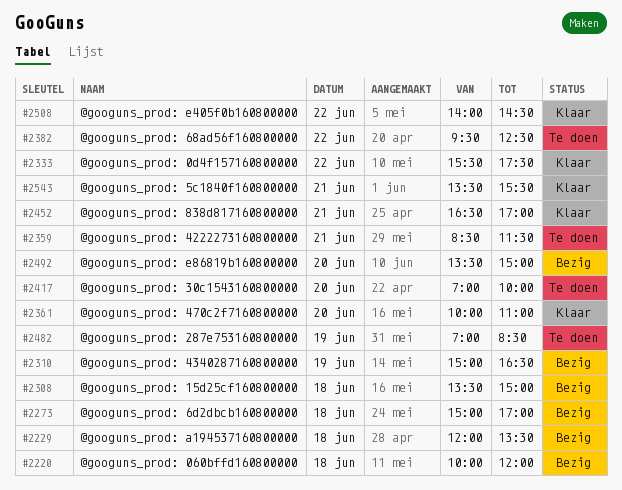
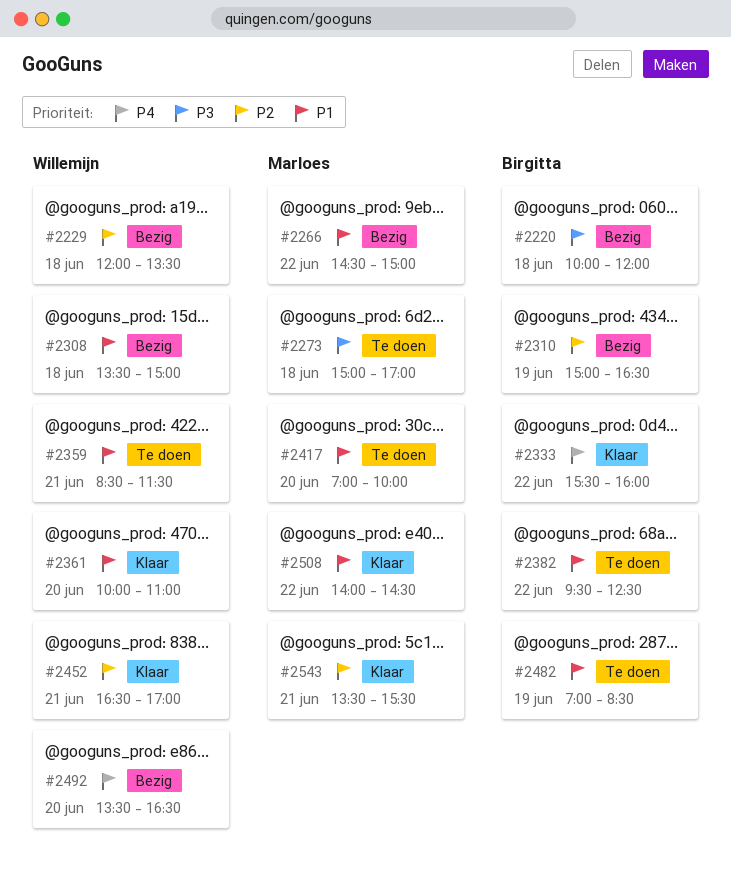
#2266: none -> present
#2273, status: Bezig -> Te doen
#2333, ends: 17:30 -> 16:00
#2492, ends: 15:00 -> 16:30

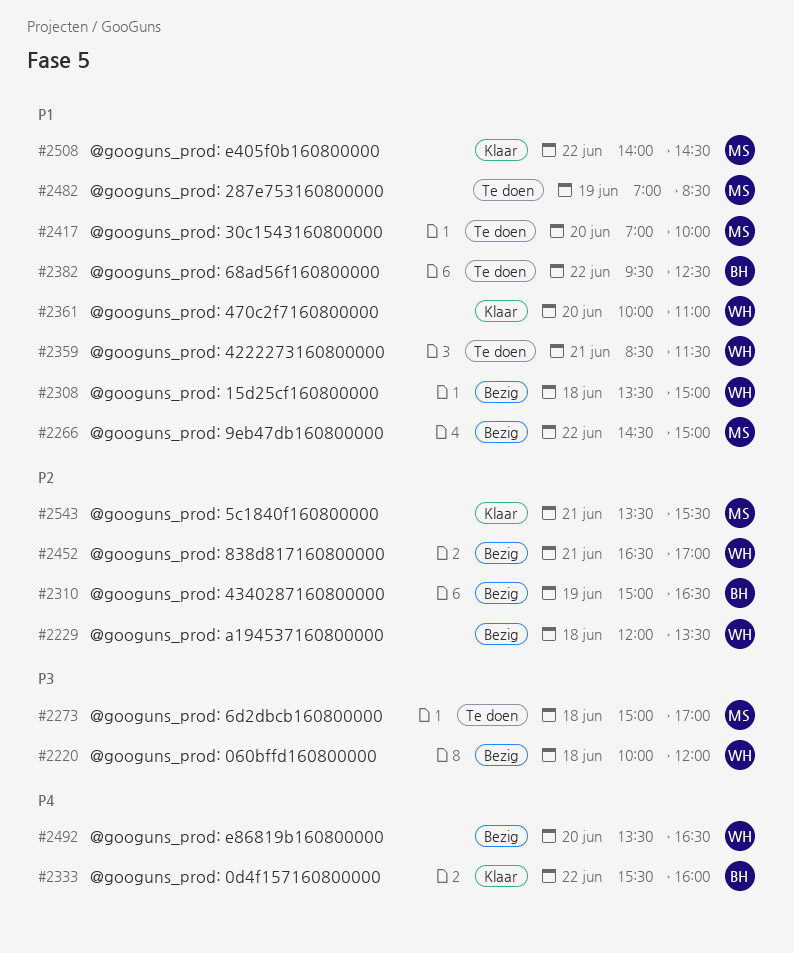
#2220, owner: Birgitta -> Willemijn
#2452, status: Klaar -> Bezig
#2482, owner: Birgitta -> Marloes

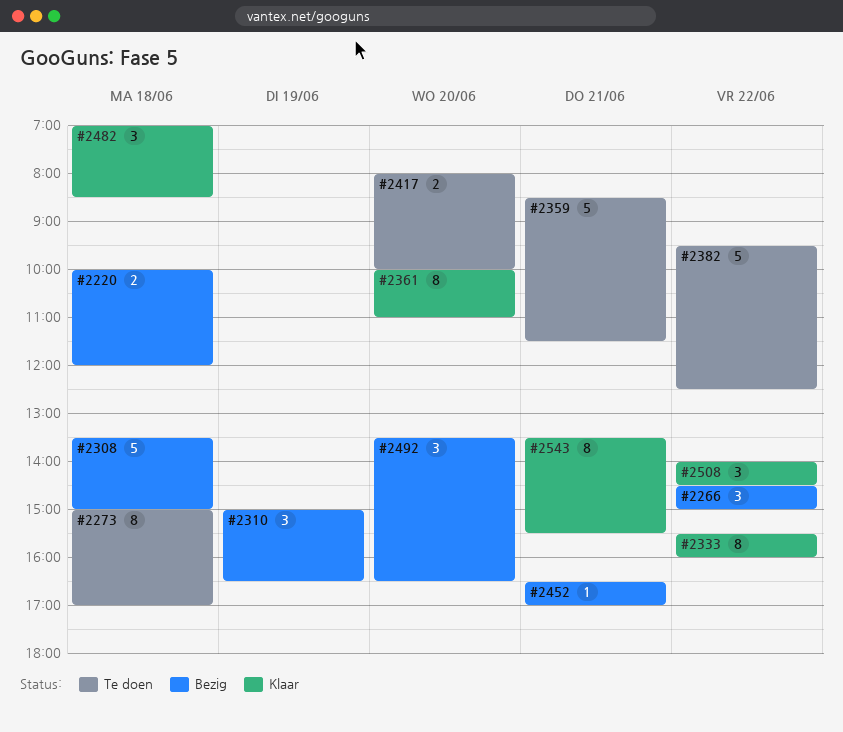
#2229: present -> none
#2417, begins: 07:00 -> 08:00
#2482, status: Te doen -> Klaar
#2482, day: Jun 19 -> Jun 18

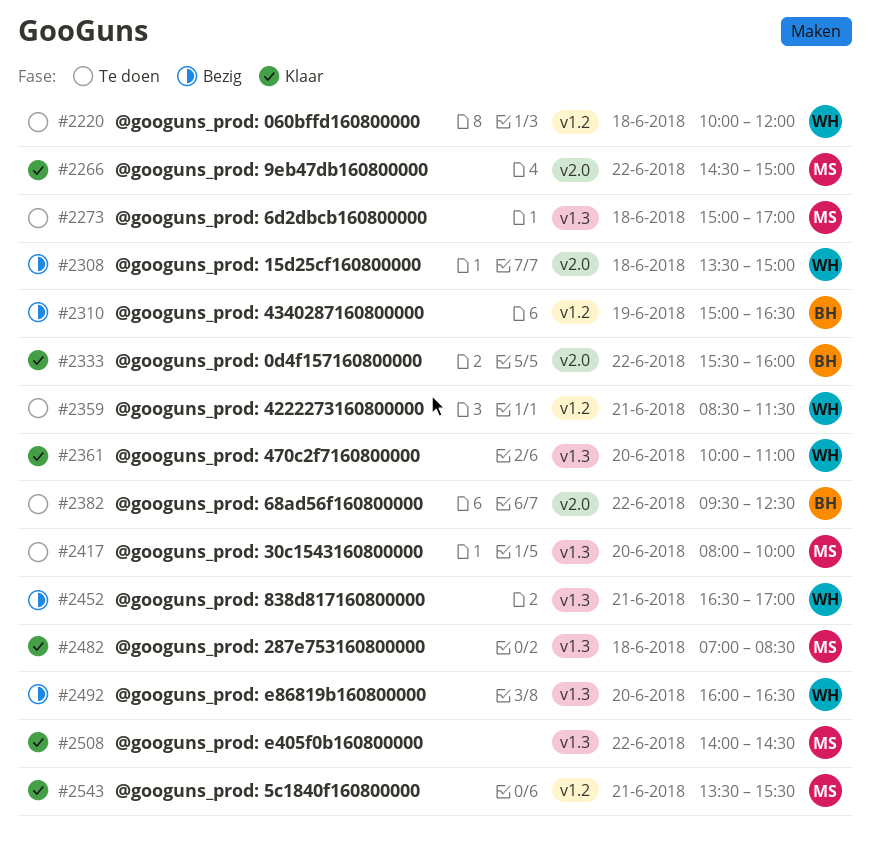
#2220, status: Bezig -> Te doen
#2266, status: Bezig -> Klaar
#2492, begins: 13:30 -> 16:00

